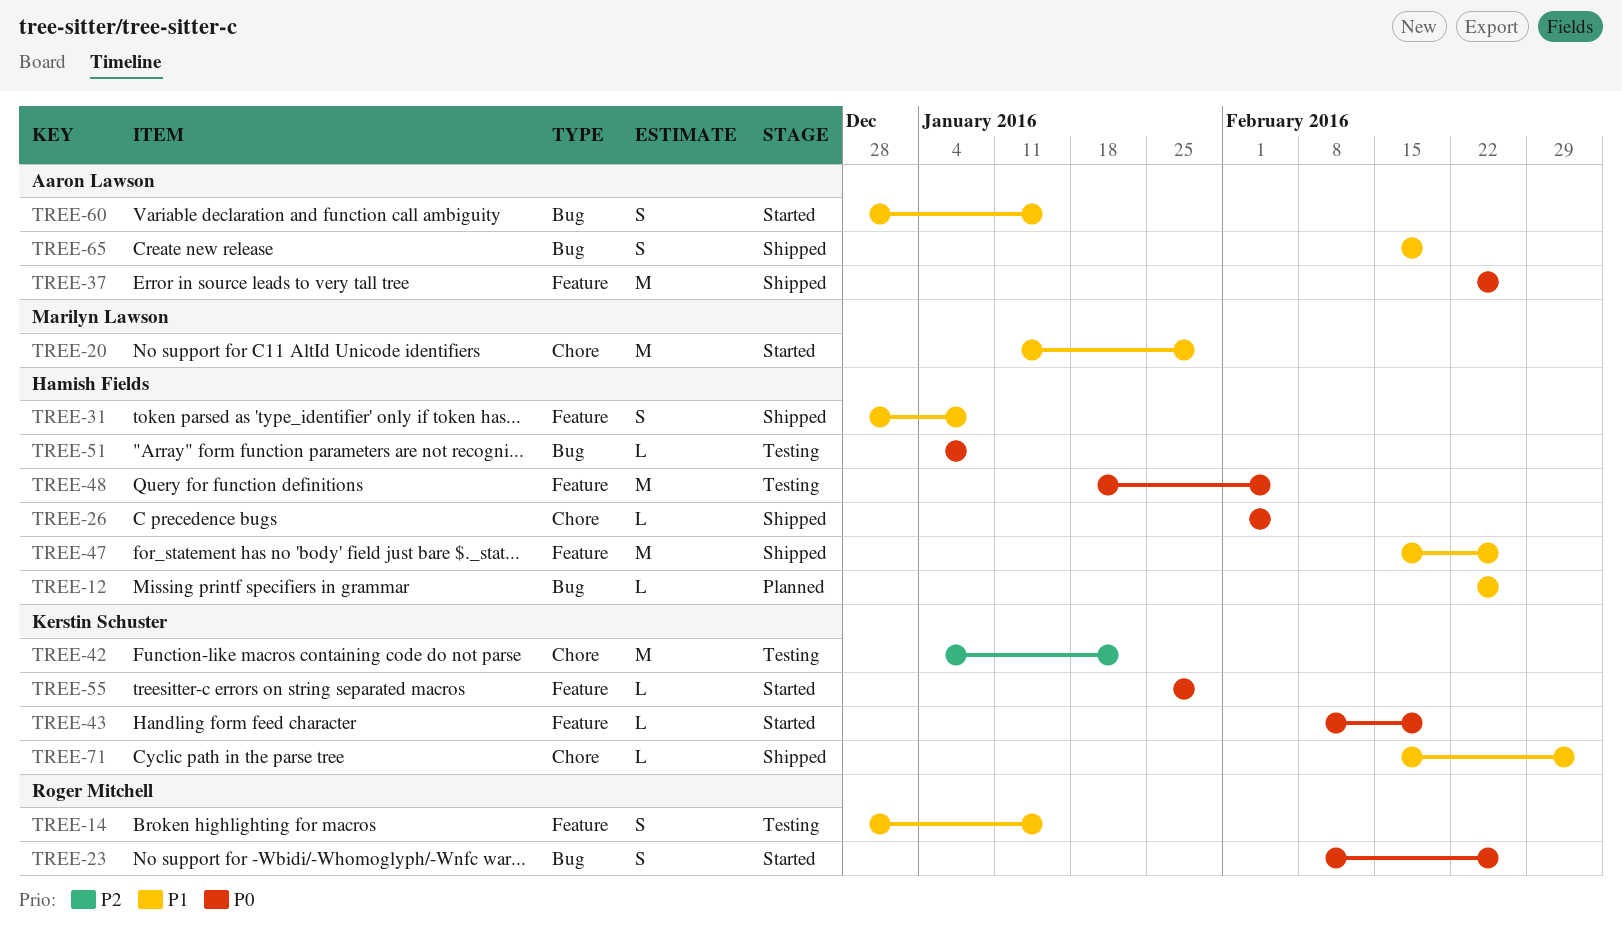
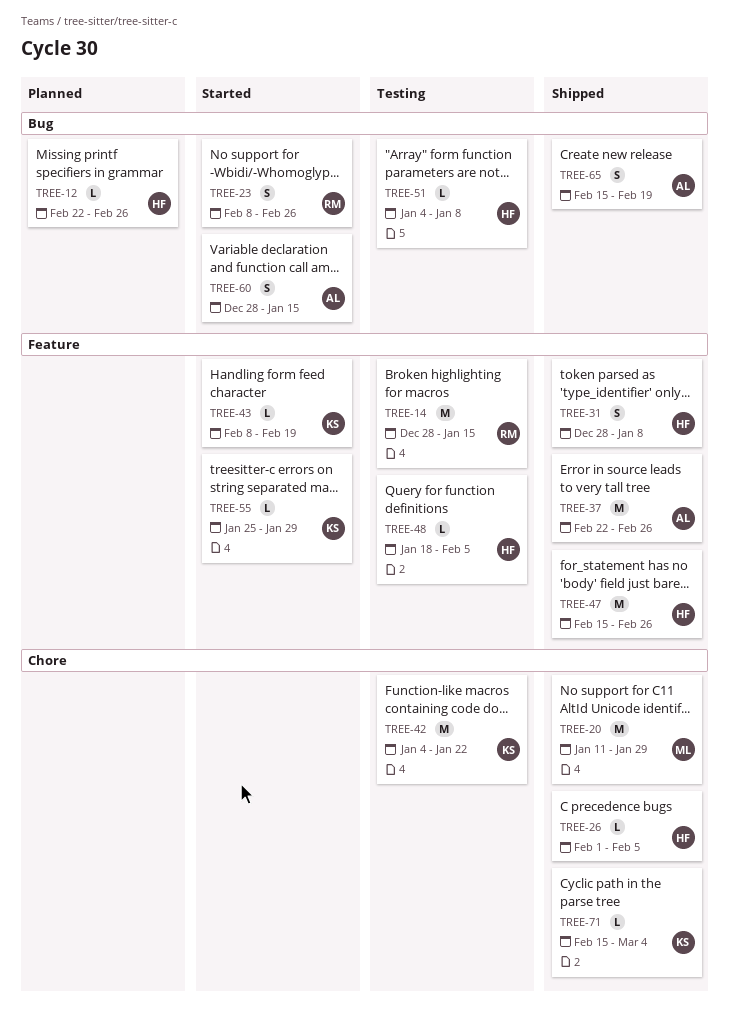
TREE-14, estimate: S -> M
TREE-20, status: Started -> Shipped
TREE-48, estimate: M -> L

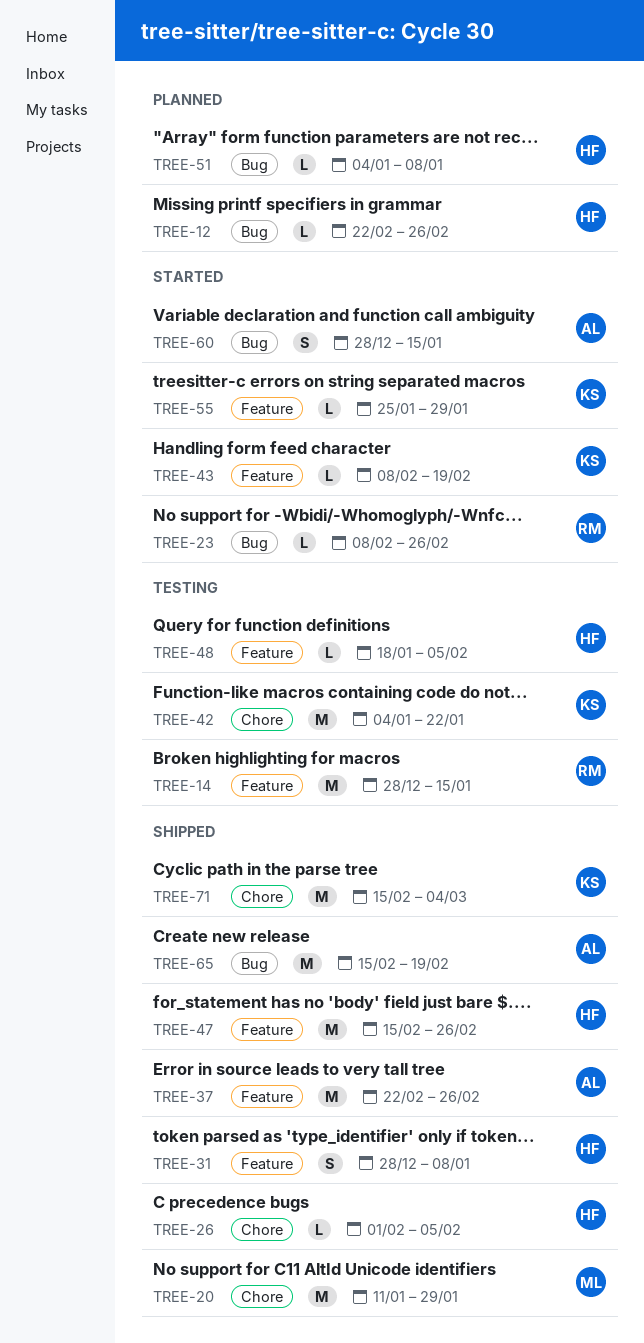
TREE-23, estimate: S -> L
TREE-51, status: Testing -> Planned
TREE-65, estimate: S -> M
TREE-71, estimate: L -> M

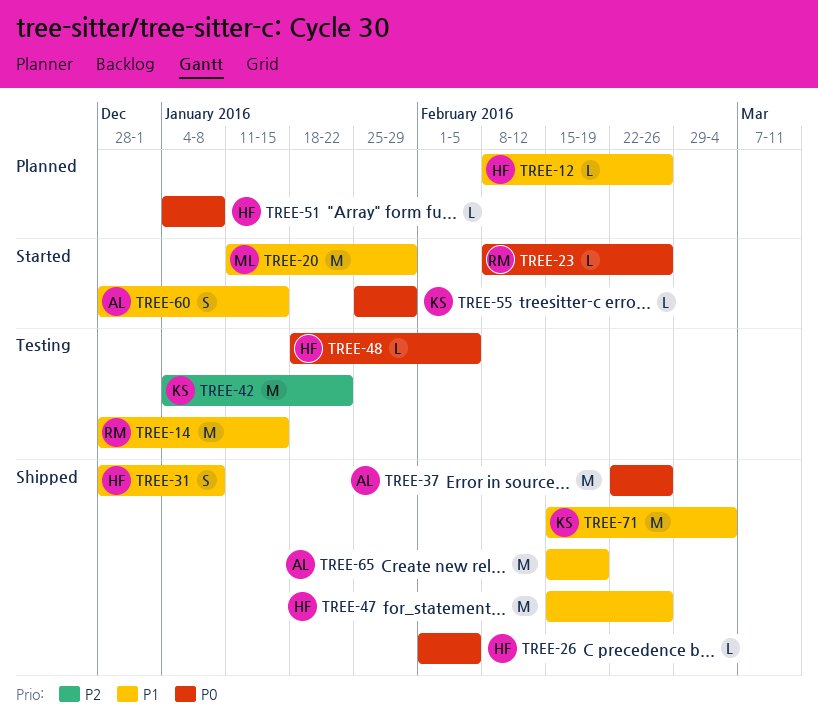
TREE-12, start: Feb 22 -> Feb 8
TREE-20, status: Shipped -> Started
TREE-43: present -> none

